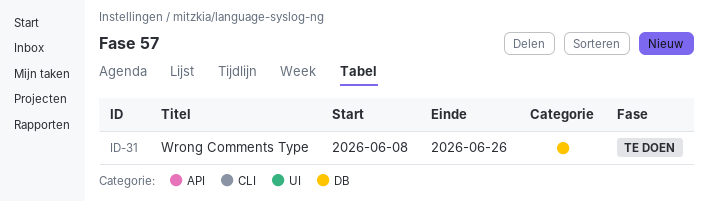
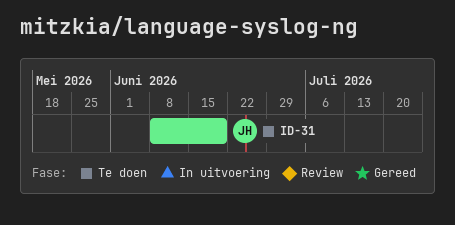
ID-31, due: Jun 26 -> Jun 19

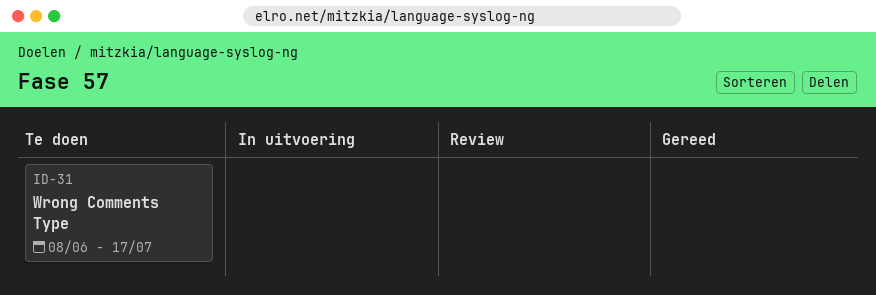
ID-31, due: Jun 19 -> Jul 17

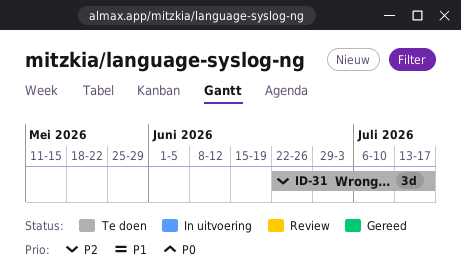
ID-31, start: Jun 8 -> Jun 22

